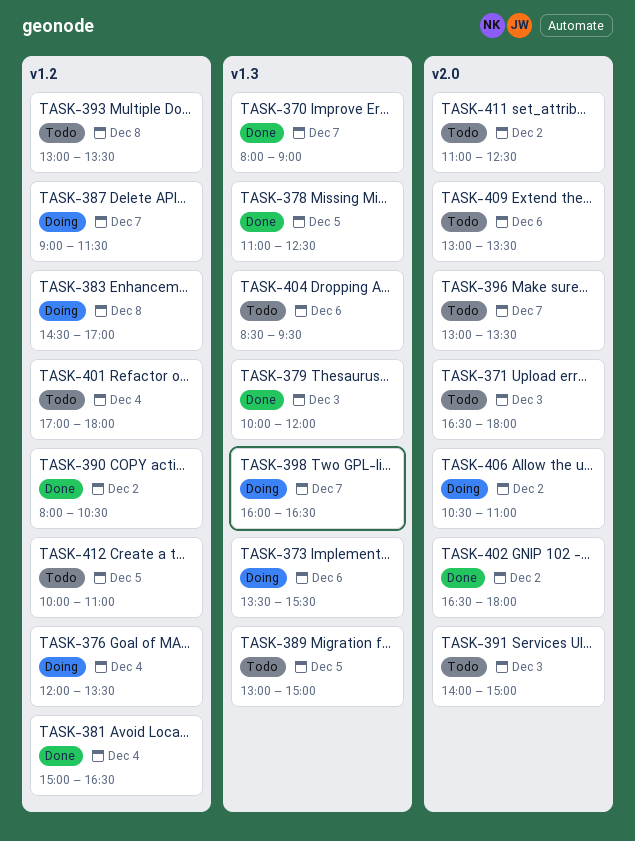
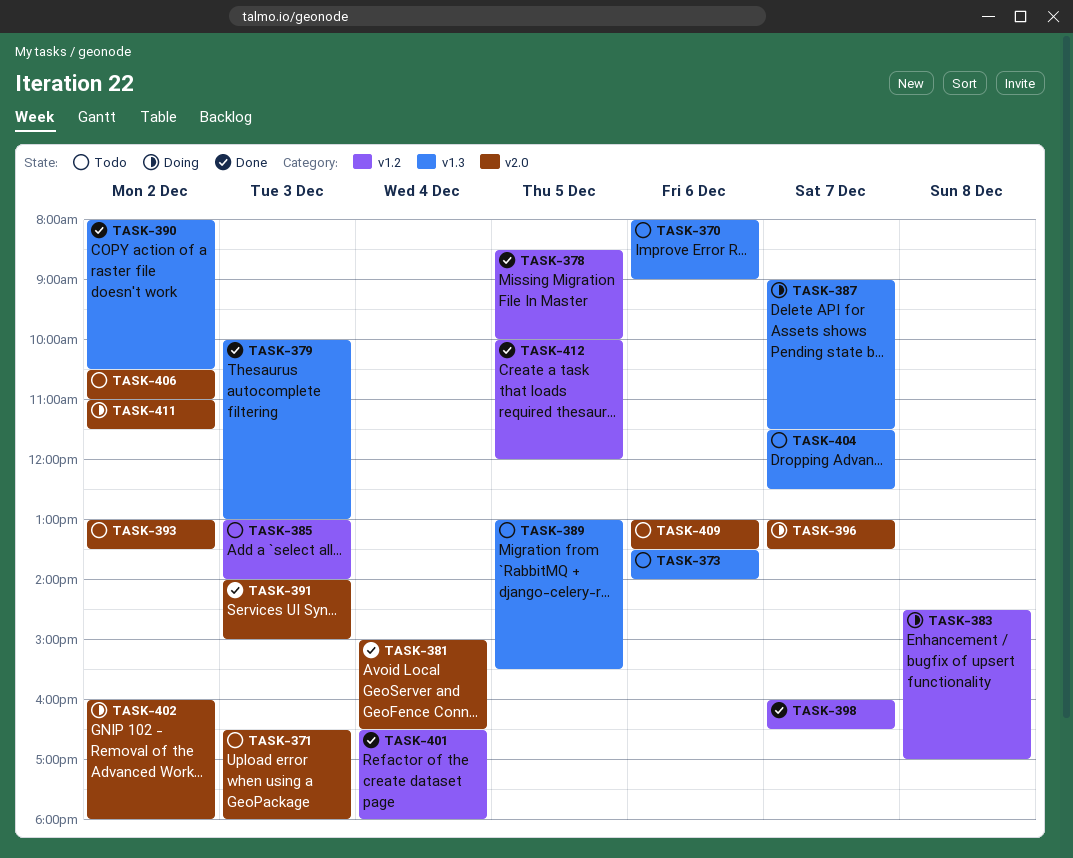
TASK-370, status: Done -> Todo
TASK-370, day: Dec 7 -> Dec 6
TASK-373, status: Doing -> Todo
TASK-373, ends: 15:30 -> 14:00
TASK-376: present -> none
TASK-378, label: v1.3 -> v1.2
TASK-378, begins: 11:00 -> 08:30
TASK-378, ends: 12:30 -> 10:00
TASK-379, ends: 12:00 -> 13:00
TASK-381, label: v1.2 -> v2.0
TASK-385: none -> present
TASK-387, label: v1.2 -> v1.3
TASK-389, ends: 15:00 -> 15:30
TASK-390, label: v1.2 -> v1.3
TASK-391, status: Todo -> Done
TASK-393, label: v1.2 -> v2.0
TASK-393, day: Dec 8 -> Dec 2
TASK-396, status: Todo -> Doing
TASK-398, status: Doing -> Done
TASK-398, label: v1.3 -> v1.2
TASK-401, status: Todo -> Done
TASK-401, begins: 17:00 -> 16:30
TASK-402, status: Done -> Doing
TASK-402, begins: 16:30 -> 16:00
TASK-404, day: Dec 6 -> Dec 7
TASK-404, begins: 08:30 -> 11:30
TASK-404, ends: 09:30 -> 12:30
TASK-406, status: Doing -> Todo
TASK-411, status: Todo -> Doing
TASK-411, ends: 12:30 -> 11:30
TASK-412, status: Todo -> Done
TASK-412, ends: 11:00 -> 12:00

